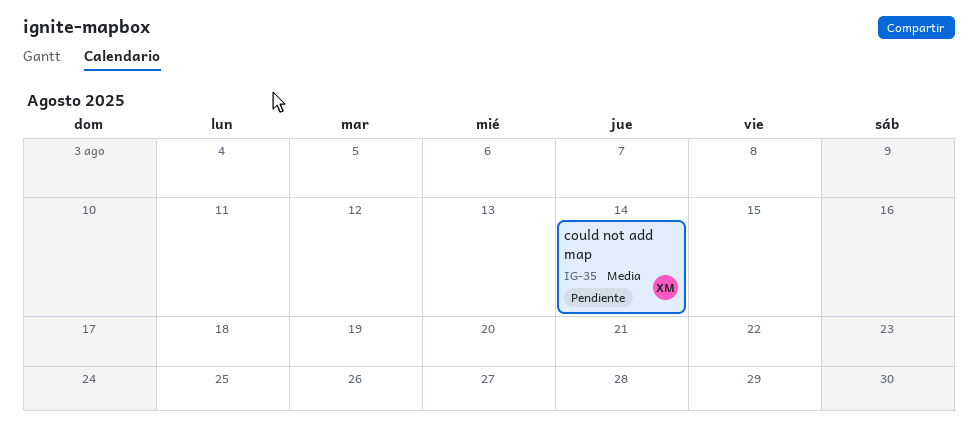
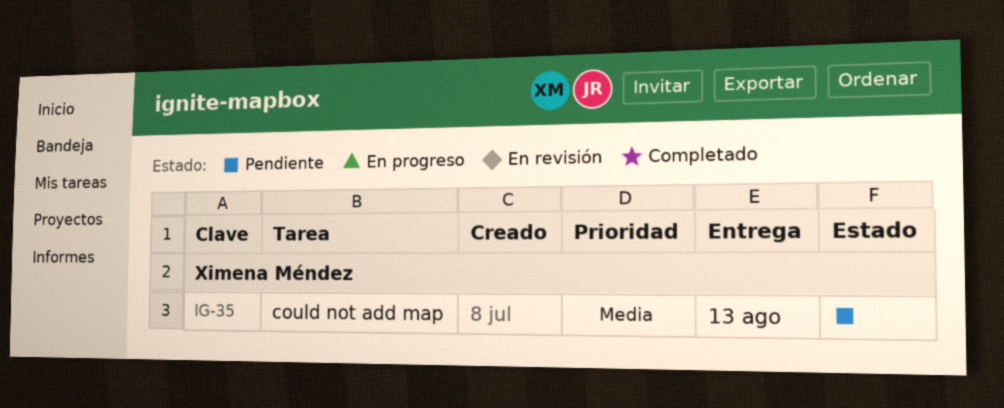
IG-35, due: Aug 14 -> Aug 13

